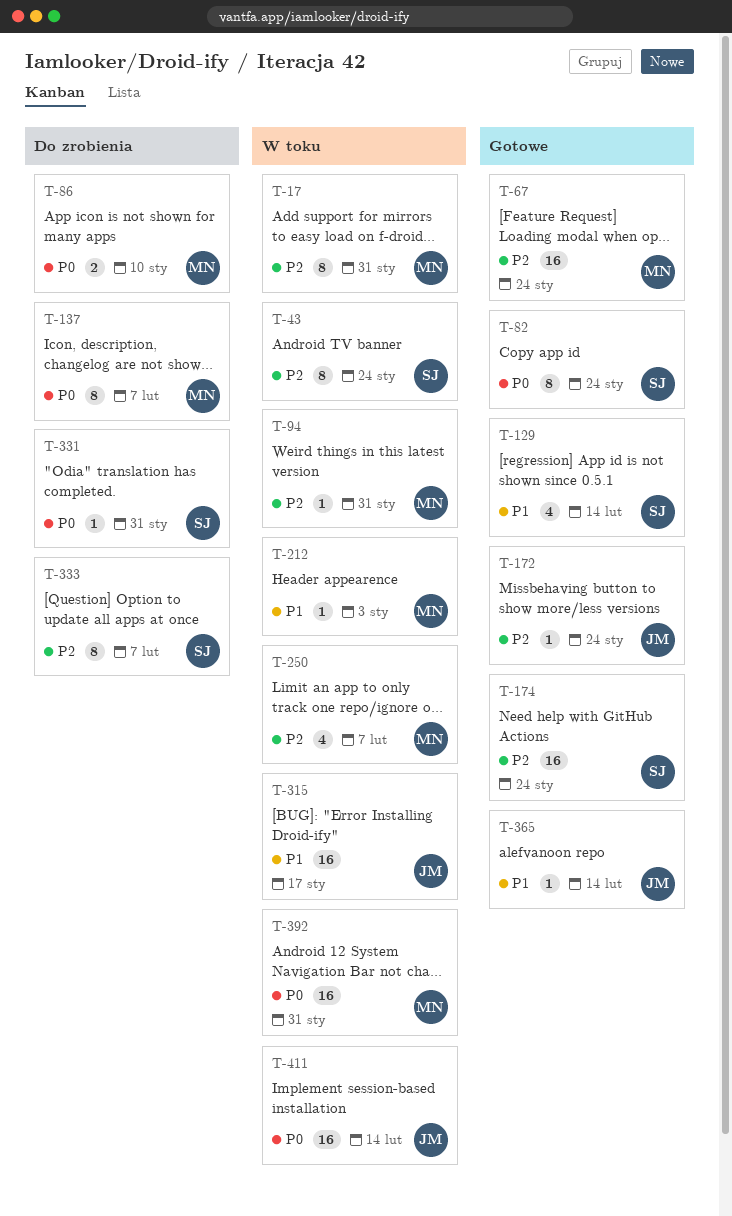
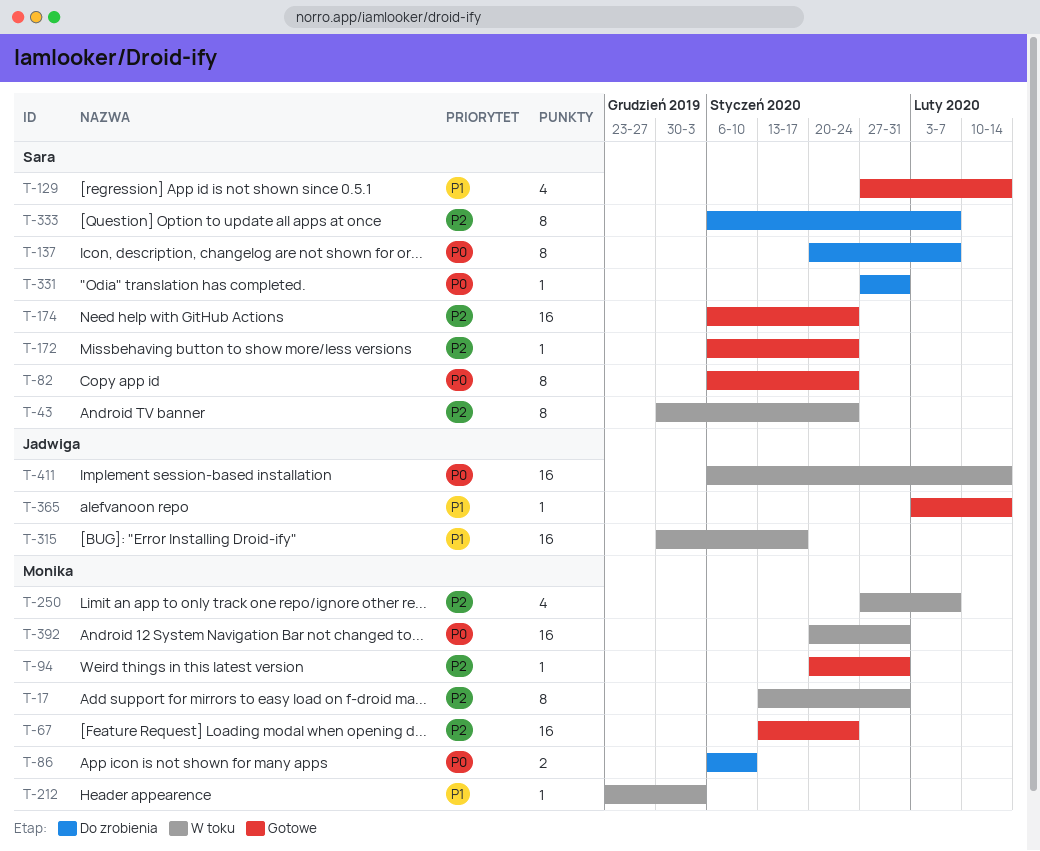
T-94, status: W toku -> Gotowe
T-137, owner: Monika -> Sara
T-172, owner: Jadwiga -> Sara

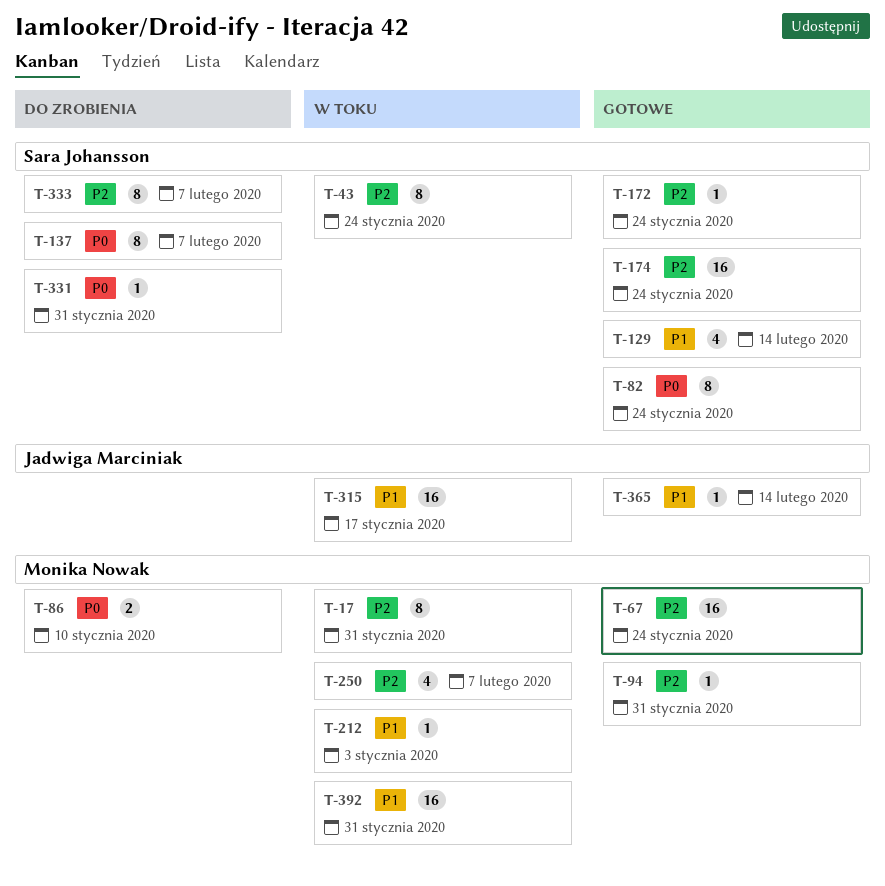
T-392, priority: P0 -> P1
T-411: present -> none

